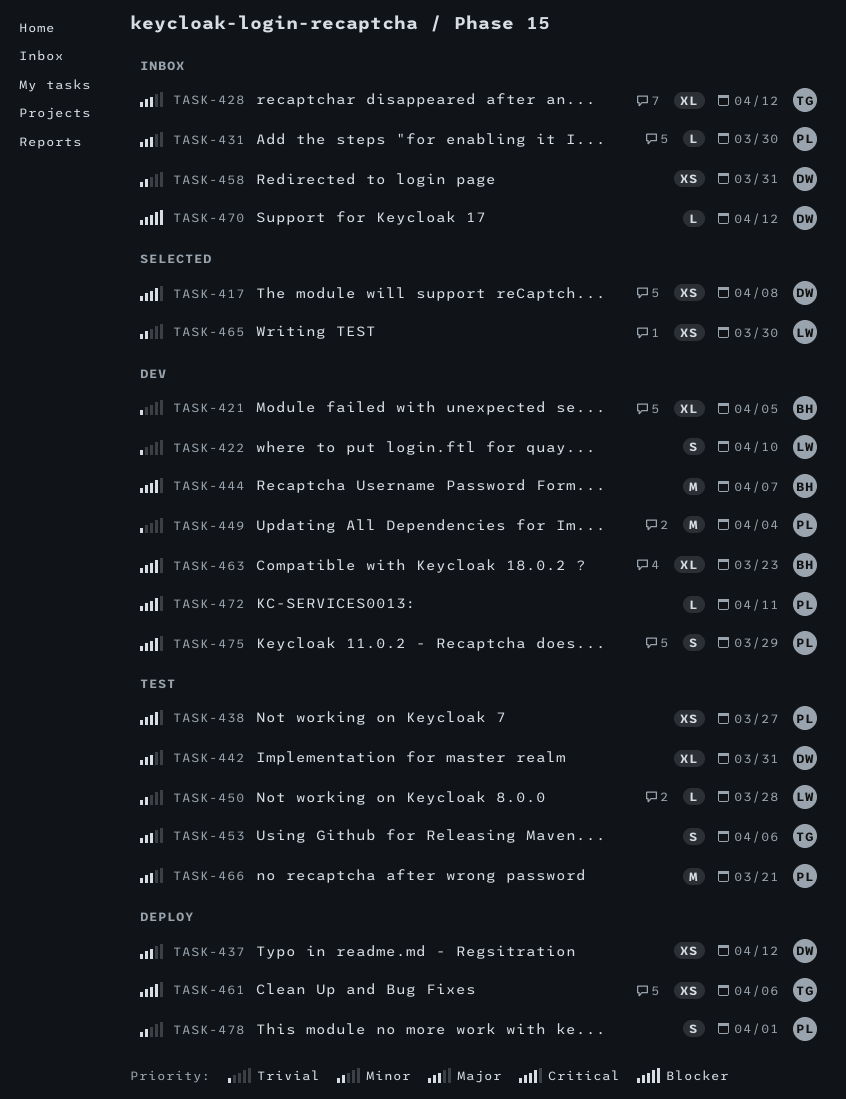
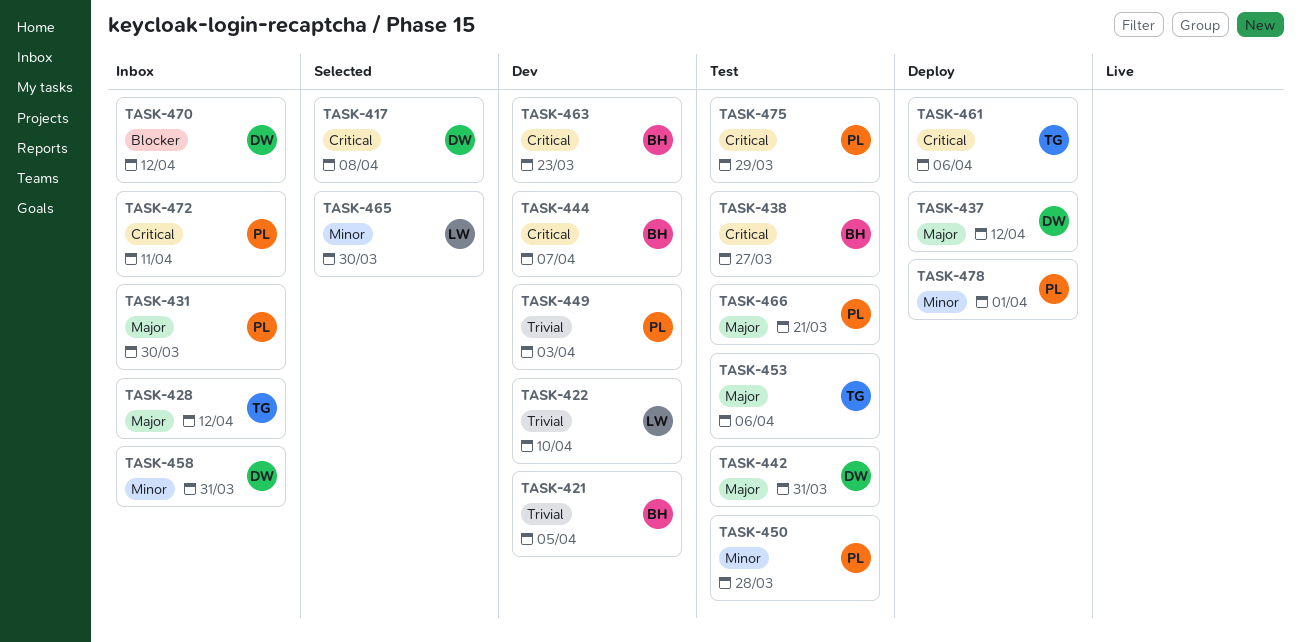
TASK-438, owner: PL -> BH
TASK-449, due: Apr 4 -> Apr 3
TASK-450, owner: LW -> PL
TASK-472, status: Dev -> Inbox
TASK-475, status: Dev -> Test

